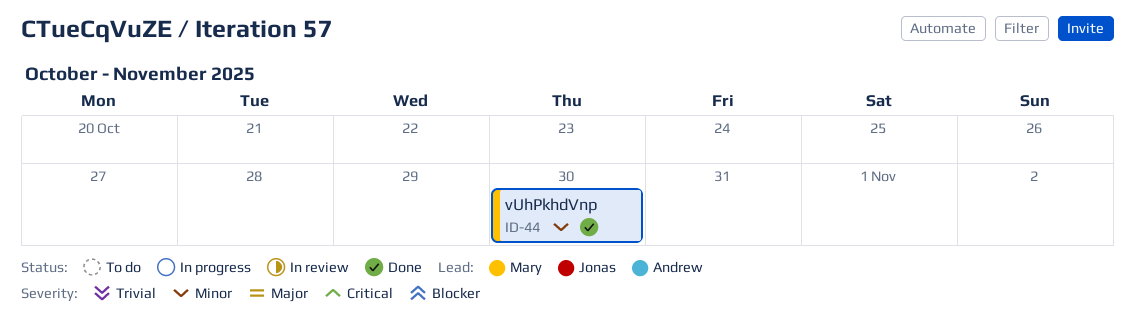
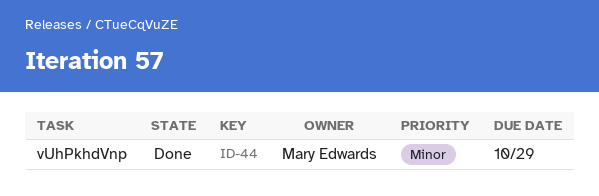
ID-44, due: Oct 30 -> Oct 29

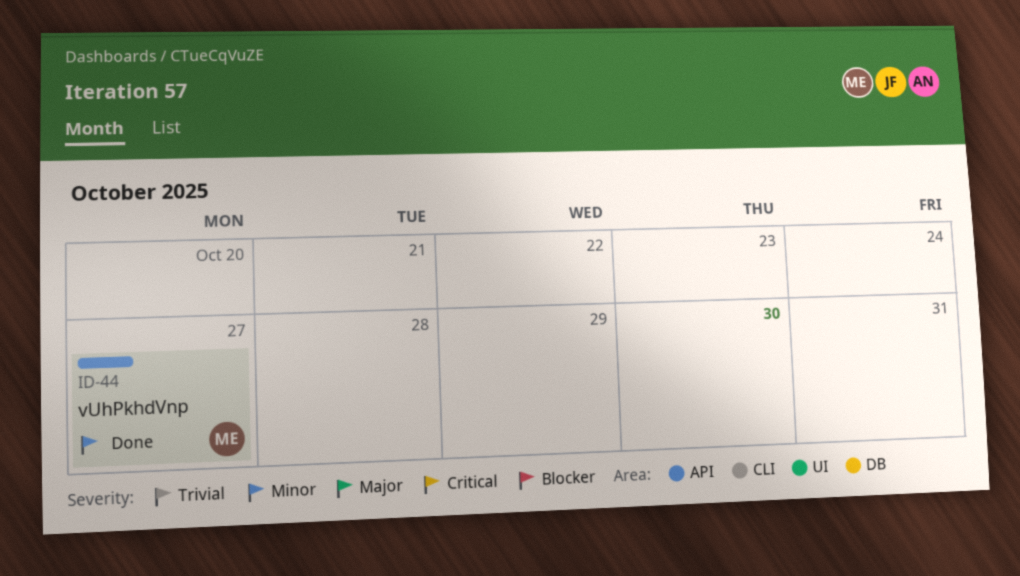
ID-44, due: Oct 29 -> Oct 27

